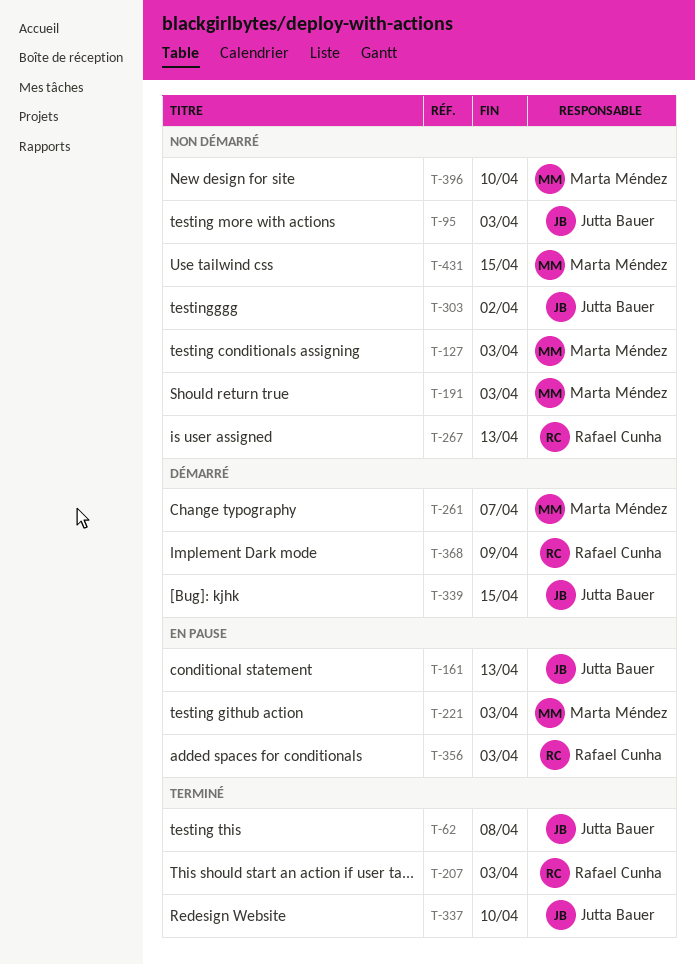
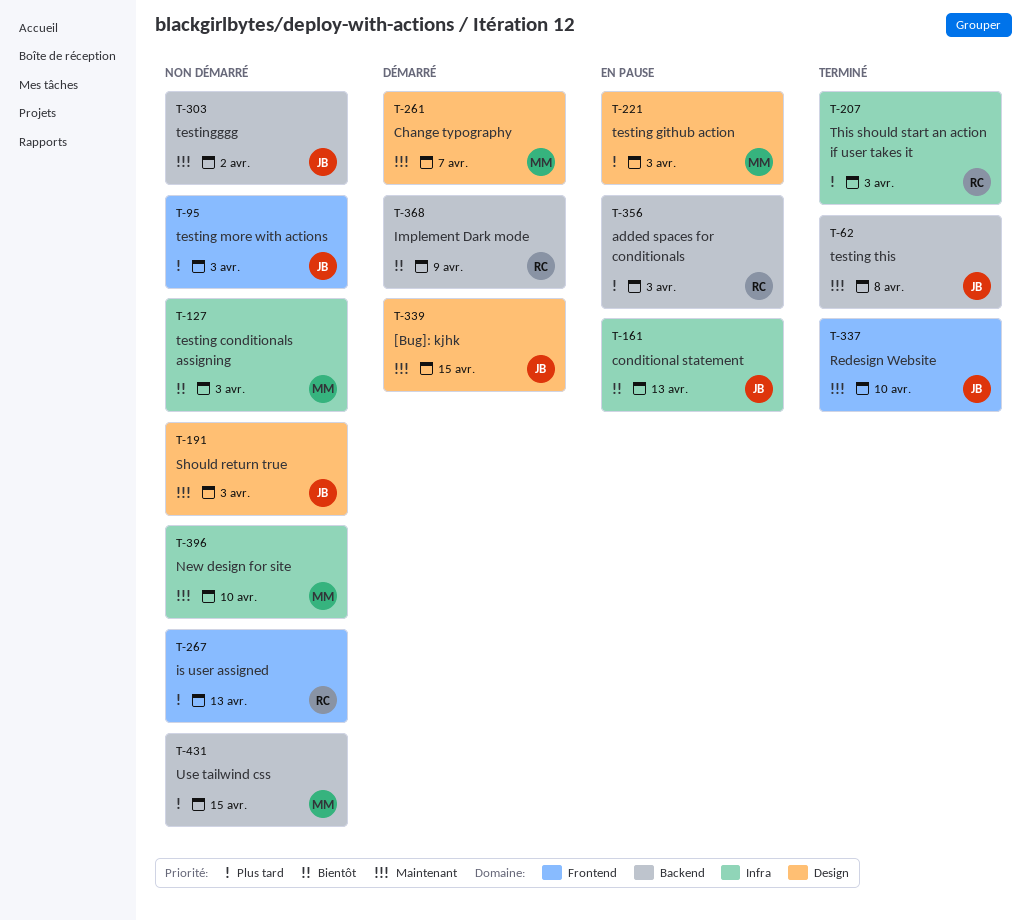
T-191, owner: Marta Méndez -> Jutta Bauer

